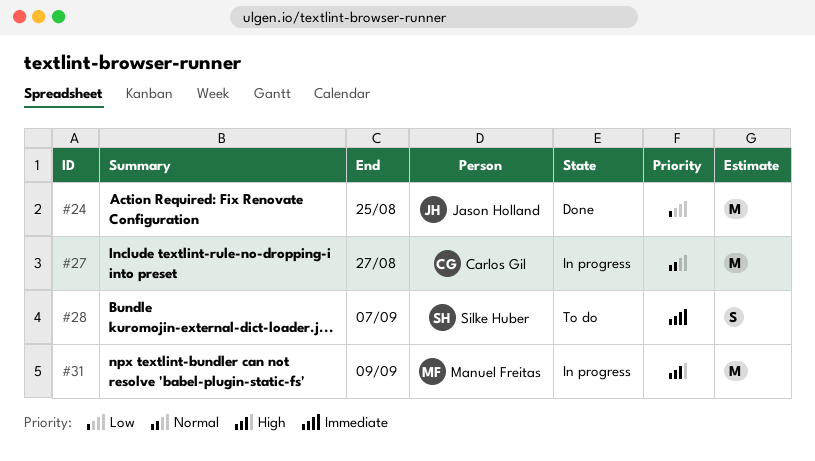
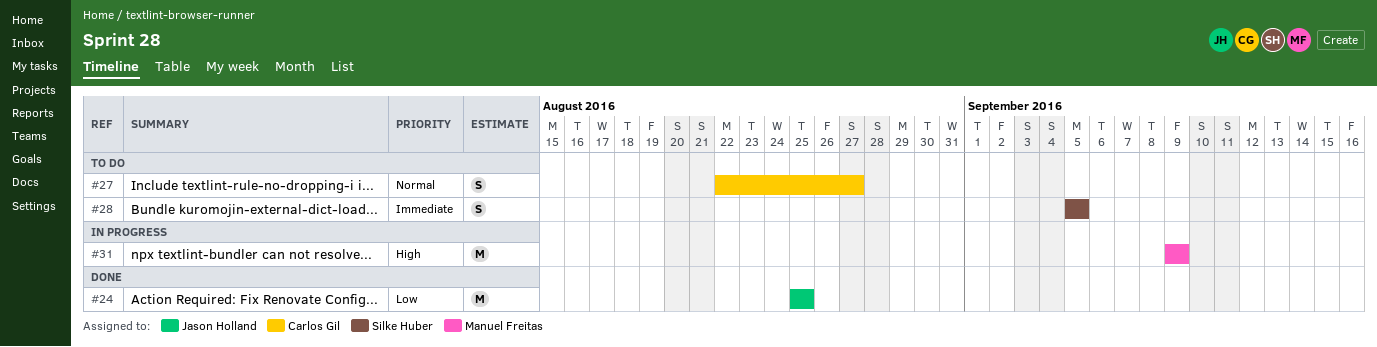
#27, status: In progress -> To do
#27, estimate: M -> S
#28, due: Sep 7 -> Sep 5

